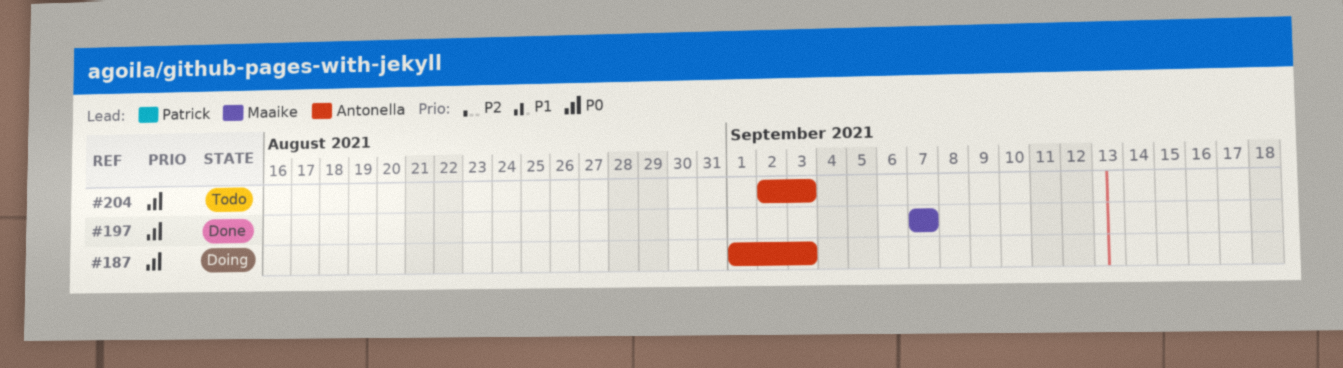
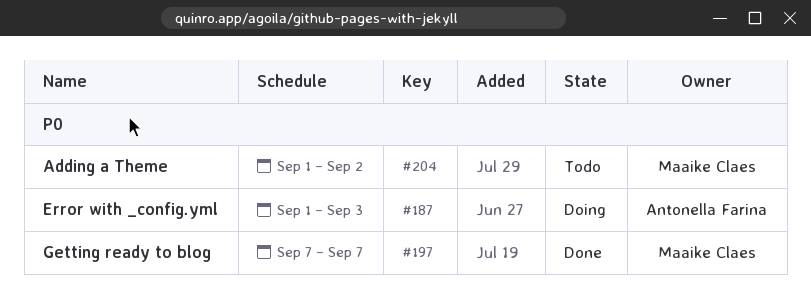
#204, owner: Antonella Farina -> Maaike Claes
#204, start: Sep 2 -> Sep 1
#204, due: Sep 3 -> Sep 2

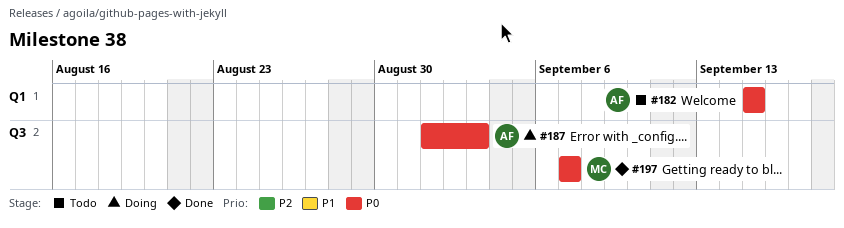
#182: none -> present
#204: present -> none

